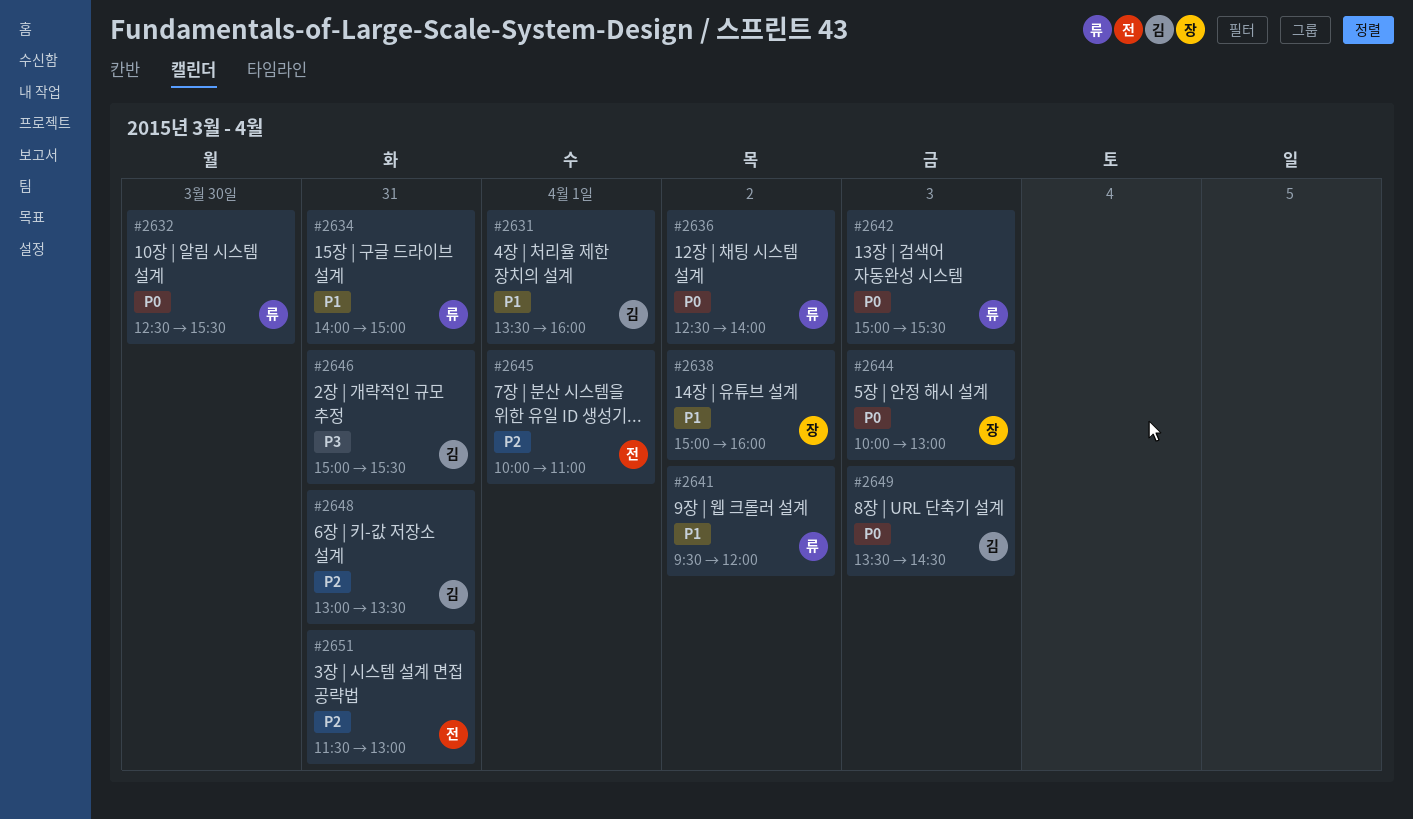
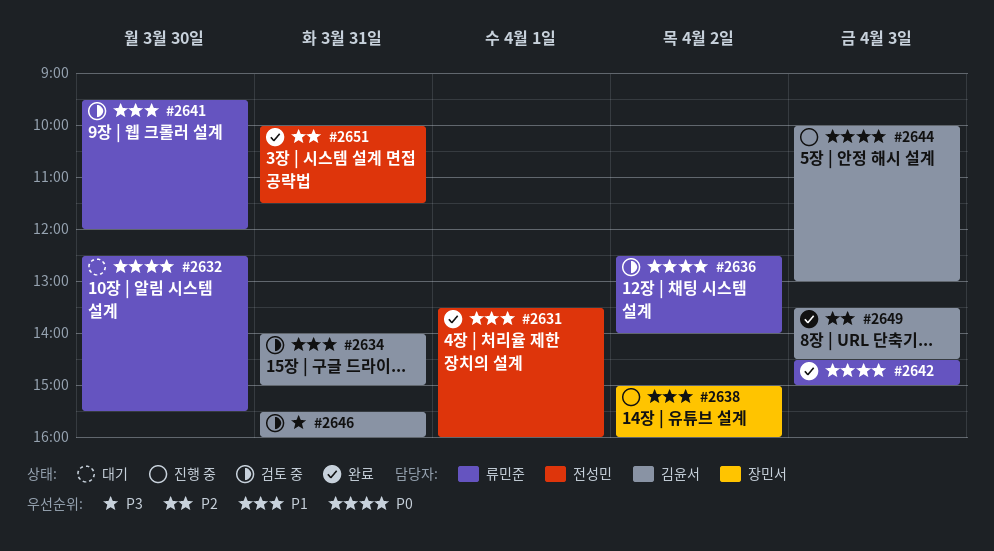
#2631, owner: 김윤서 -> 전성민
#2634, owner: 류민준 -> 김윤서
#2641, day: Apr 2 -> Mar 30
#2642, begins: 15:00 -> 14:30
#2642, ends: 15:30 -> 15:00
#2644, owner: 장민서 -> 김윤서
#2645: present -> none
#2646, begins: 15:00 -> 15:30
#2646, ends: 15:30 -> 16:00
#2648: present -> none
#2649, priority: P0 -> P2
#2651, begins: 11:30 -> 10:00
#2651, ends: 13:00 -> 11:30

